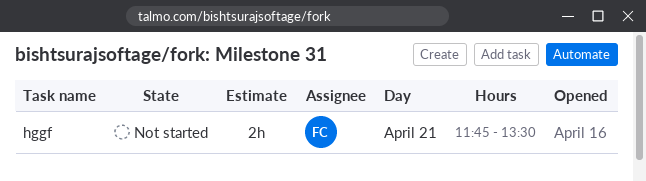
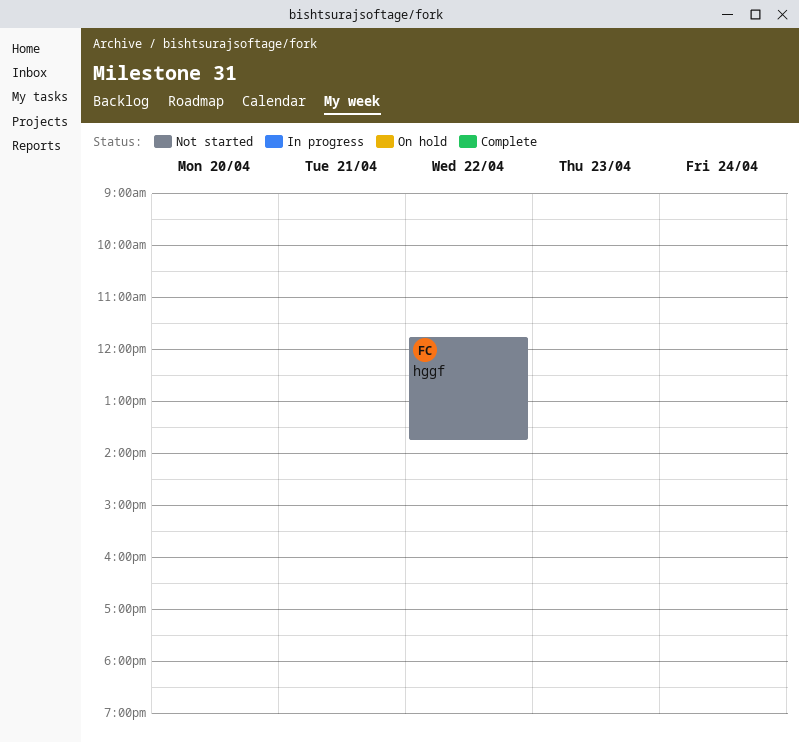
hggf, day: Apr 21 -> Apr 22
hggf, ends: 13:30 -> 13:45

